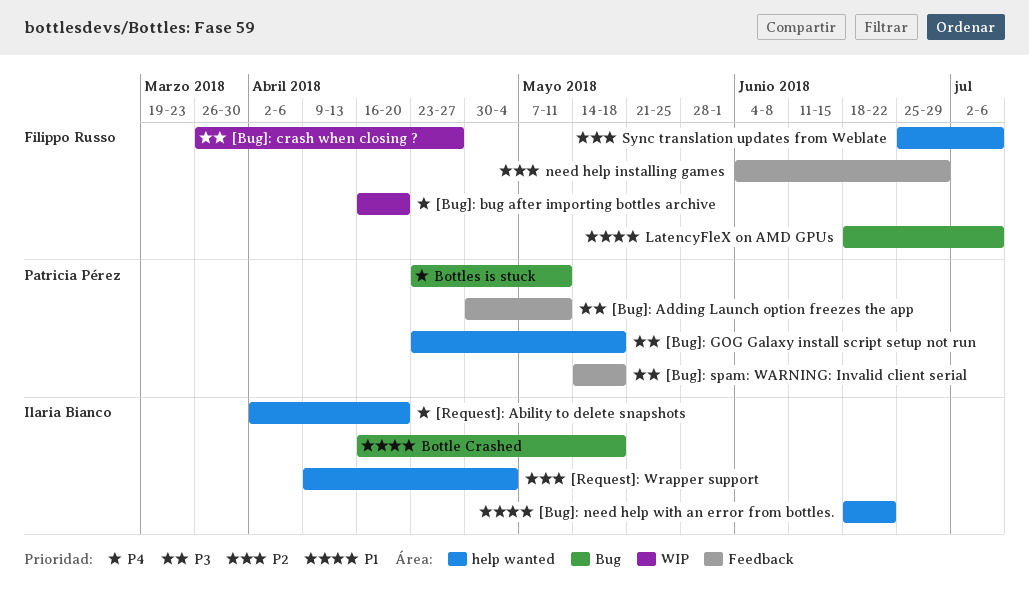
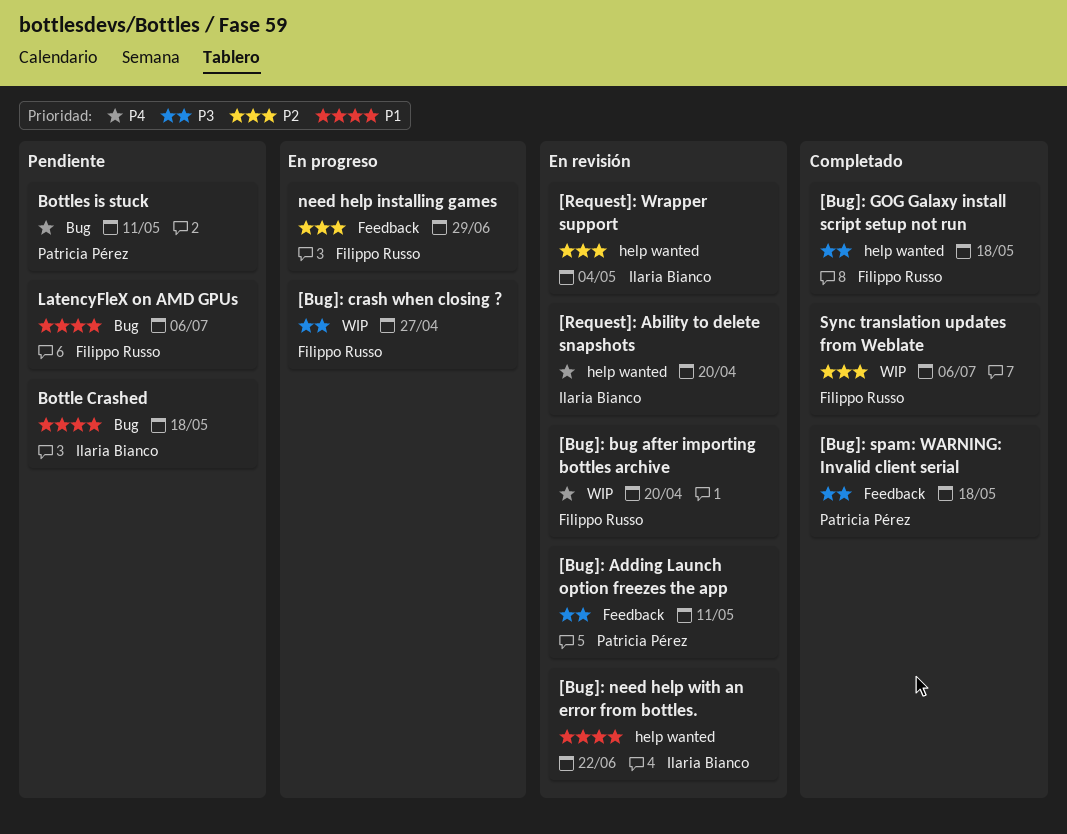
[Bug]: GOG Galaxy install script setup not run, owner: Patricia Pérez -> Filippo Russo
Sync translation updates from Weblate, label: help wanted -> WIP

